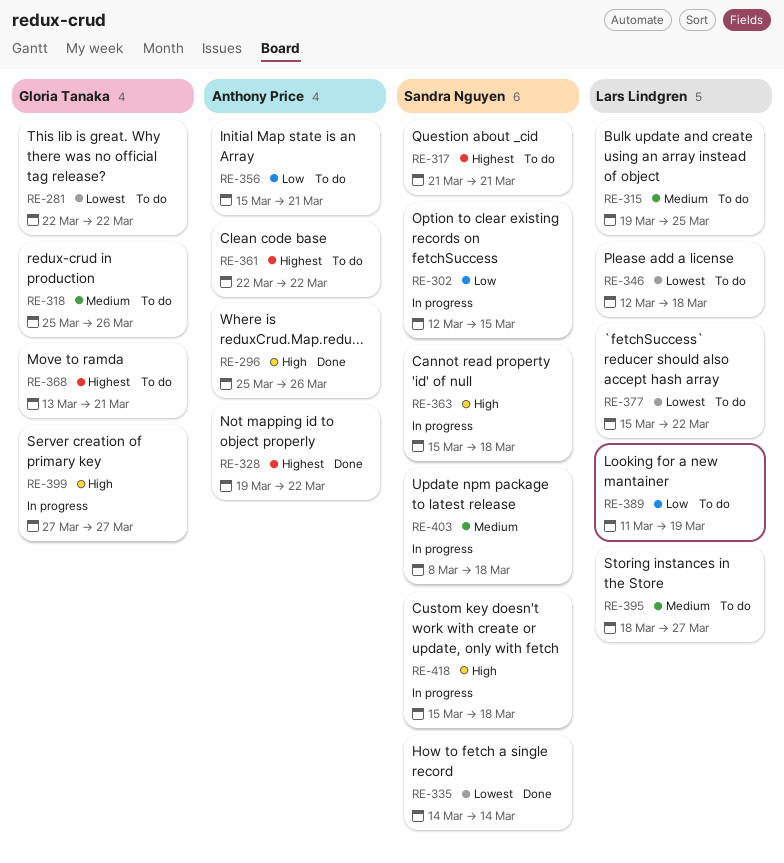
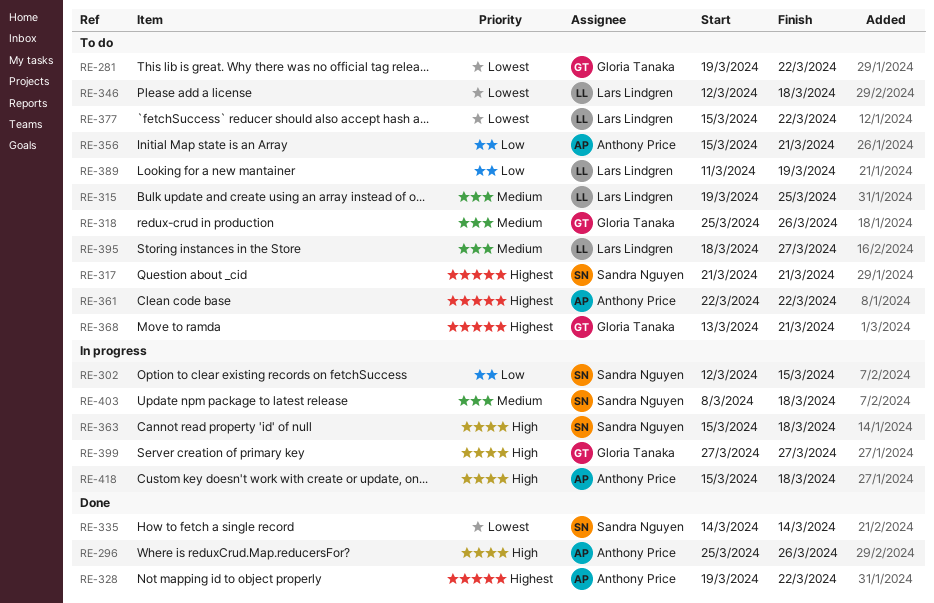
RE-281, start: Mar 22 -> Mar 19
RE-418, owner: Sandra Nguyen -> Anthony Price

